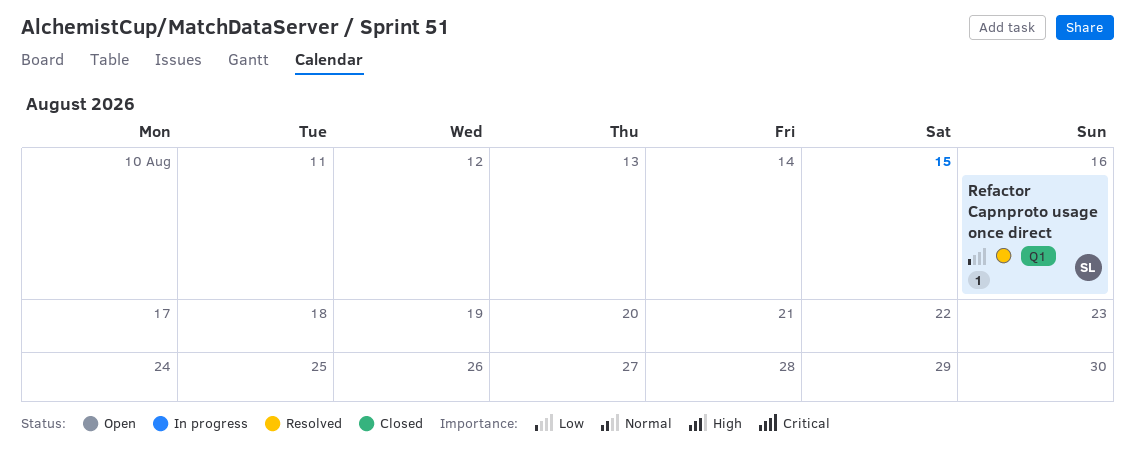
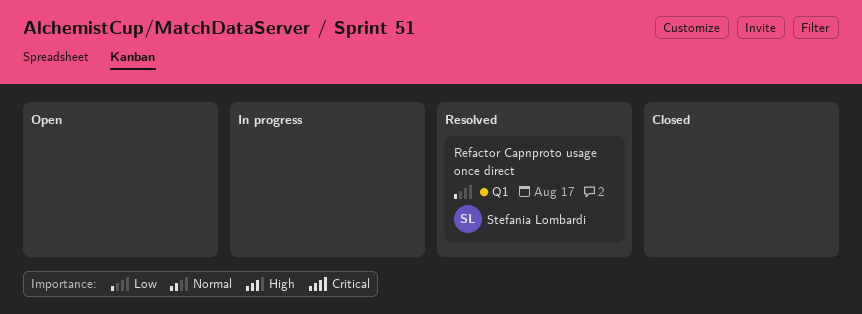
Refactor Capnproto usage once direct, due: Aug 16 -> Aug 17

